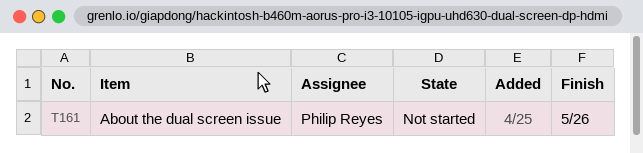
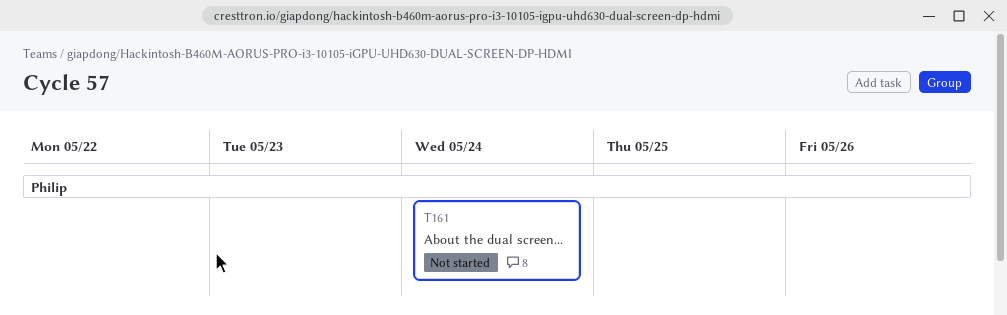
T161, due: May 26 -> May 24

